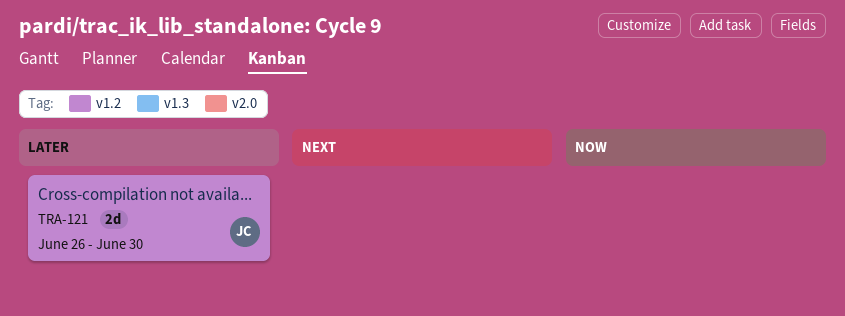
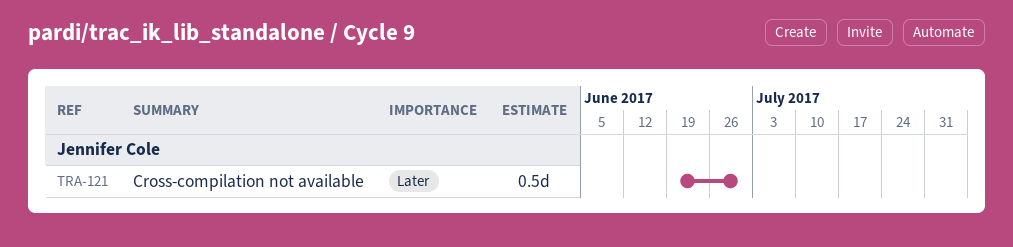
TRA-121, estimate: 2d -> 0.5d
TRA-121, start: Jun 26 -> Jun 19

